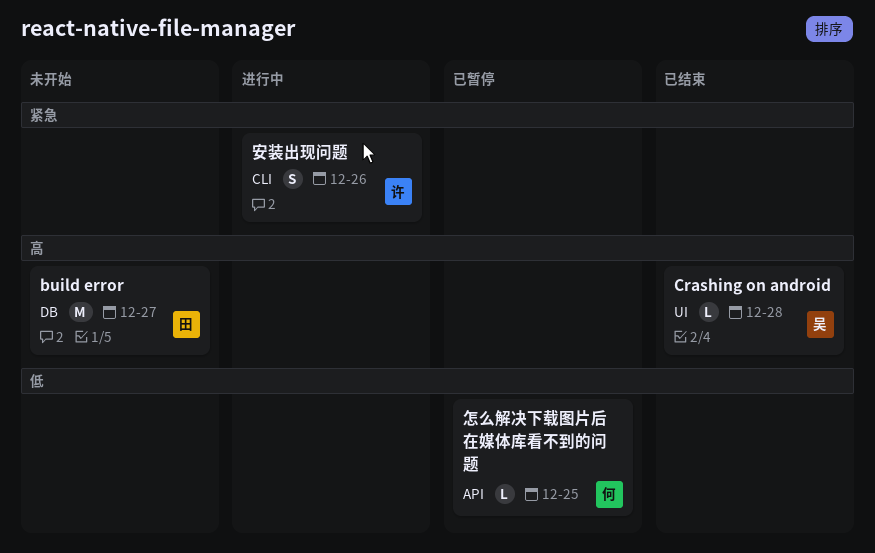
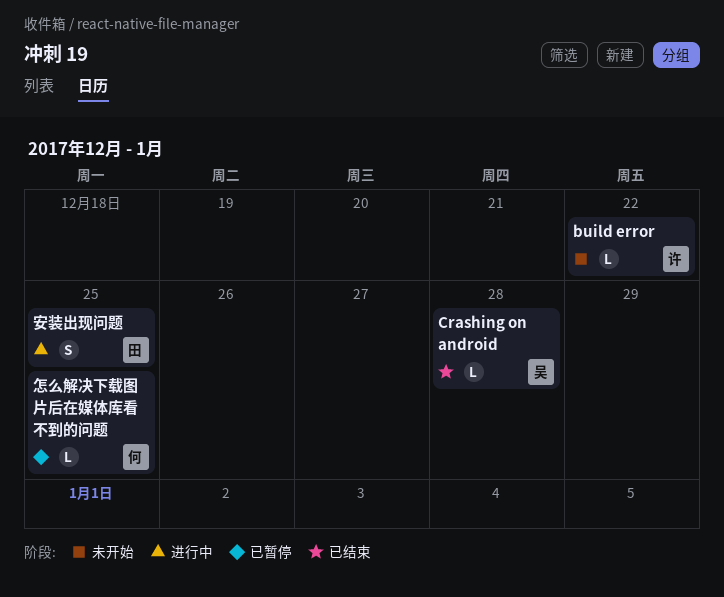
build error, owner: 田 -> 许
build error, estimate: M -> L
build error, due: Dec 27 -> Dec 22
安装出现问题, owner: 许 -> 田
安装出现问题, due: Dec 26 -> Dec 25

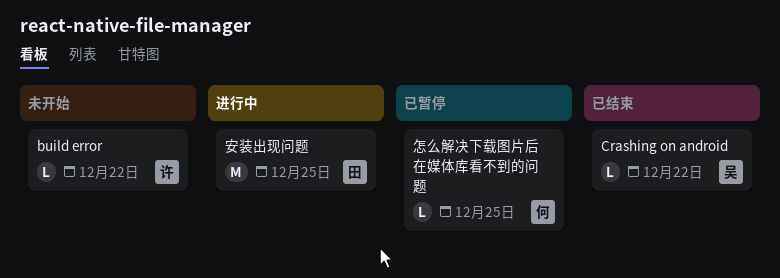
Crashing on android, due: Dec 28 -> Dec 22
安装出现问题, estimate: S -> M

